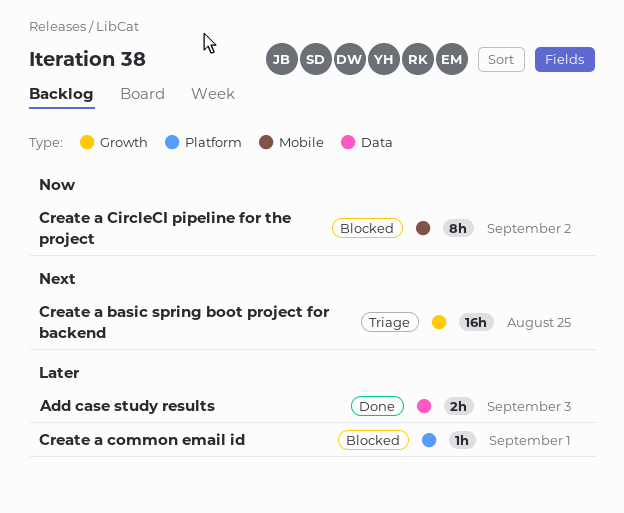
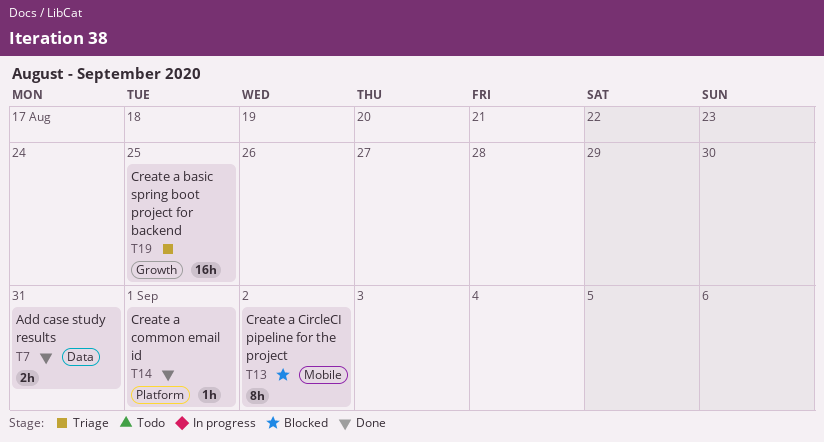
Add case study results, due: Sep 3 -> Aug 31
Create a common email id, status: Blocked -> Done

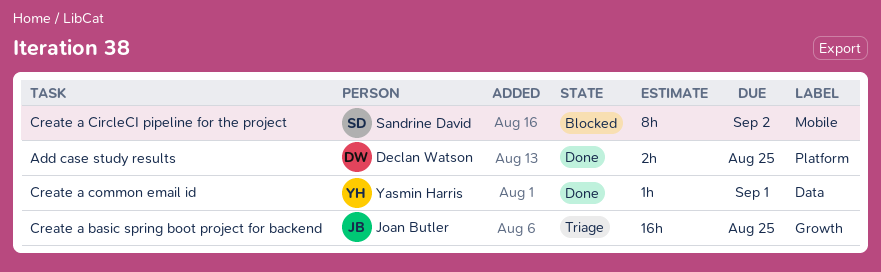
Add case study results, label: Data -> Platform
Add case study results, due: Aug 31 -> Aug 25
Create a common email id, label: Platform -> Data

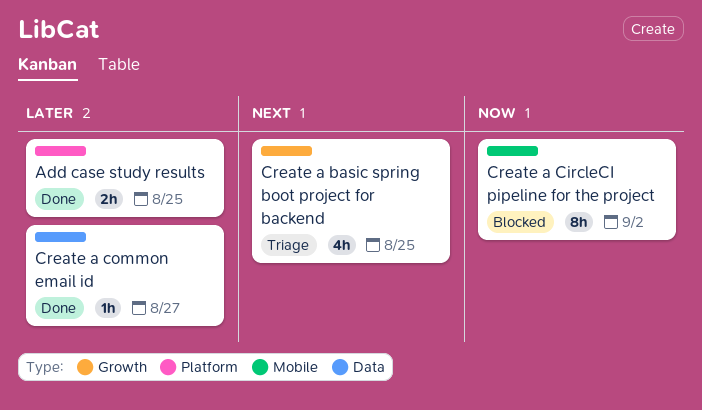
Create a basic spring boot project for backend, estimate: 16h -> 4h
Create a common email id, due: Sep 1 -> Aug 27

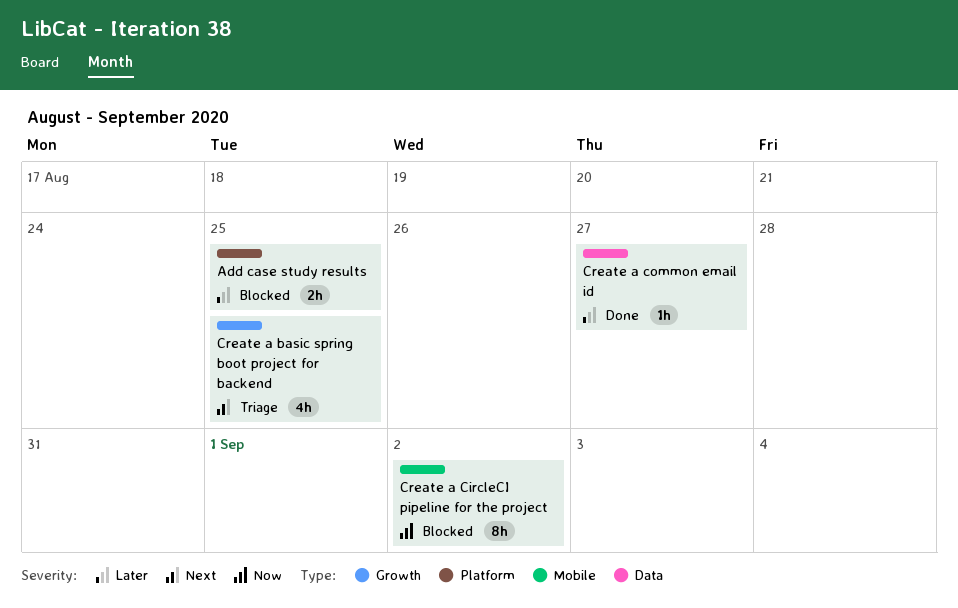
Add case study results, status: Done -> Blocked

